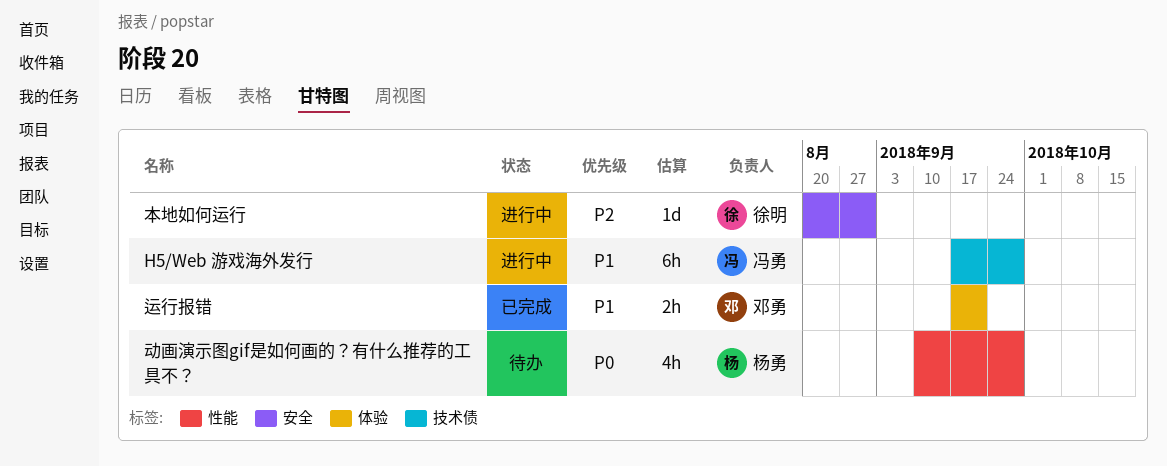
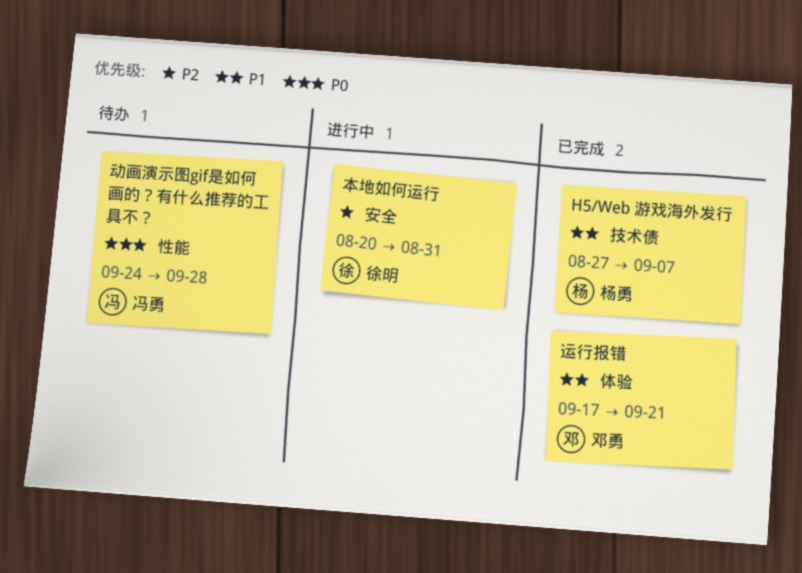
H5/Web 游戏海外发行, status: 进行中 -> 已完成
H5/Web 游戏海外发行, owner: 冯勇 -> 杨勇
H5/Web 游戏海外发行, start: Sep 17 -> Aug 27
H5/Web 游戏海外发行, due: Sep 28 -> Sep 7
动画演示图gif是如何画的？有什么推荐的工具不？, owner: 杨勇 -> 冯勇
动画演示图gif是如何画的？有什么推荐的工具不？, start: Sep 10 -> Sep 24

